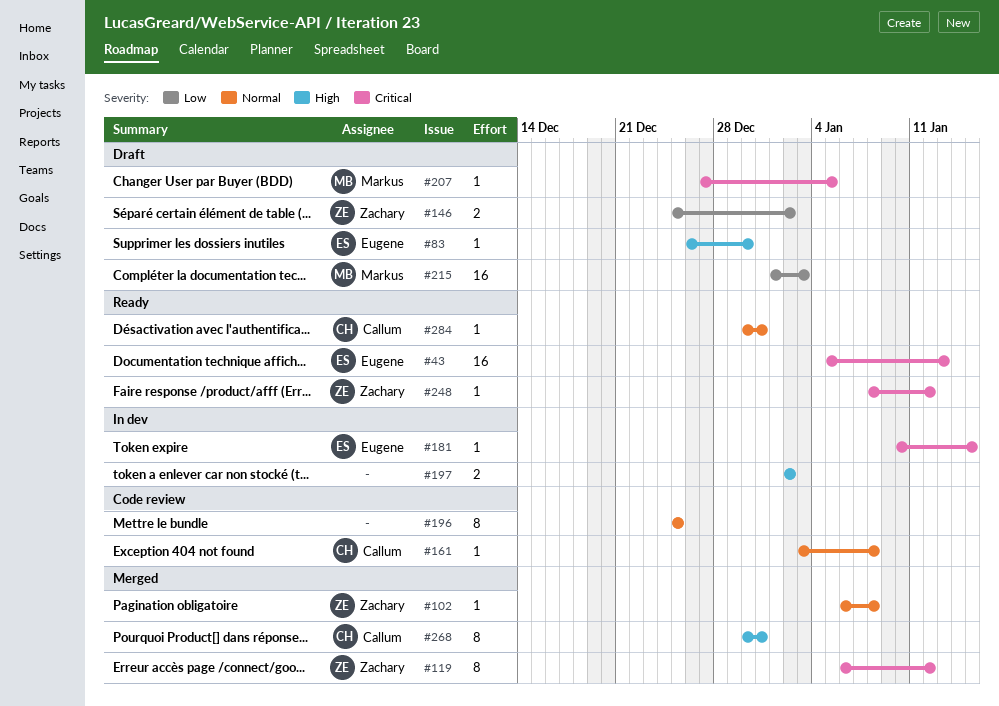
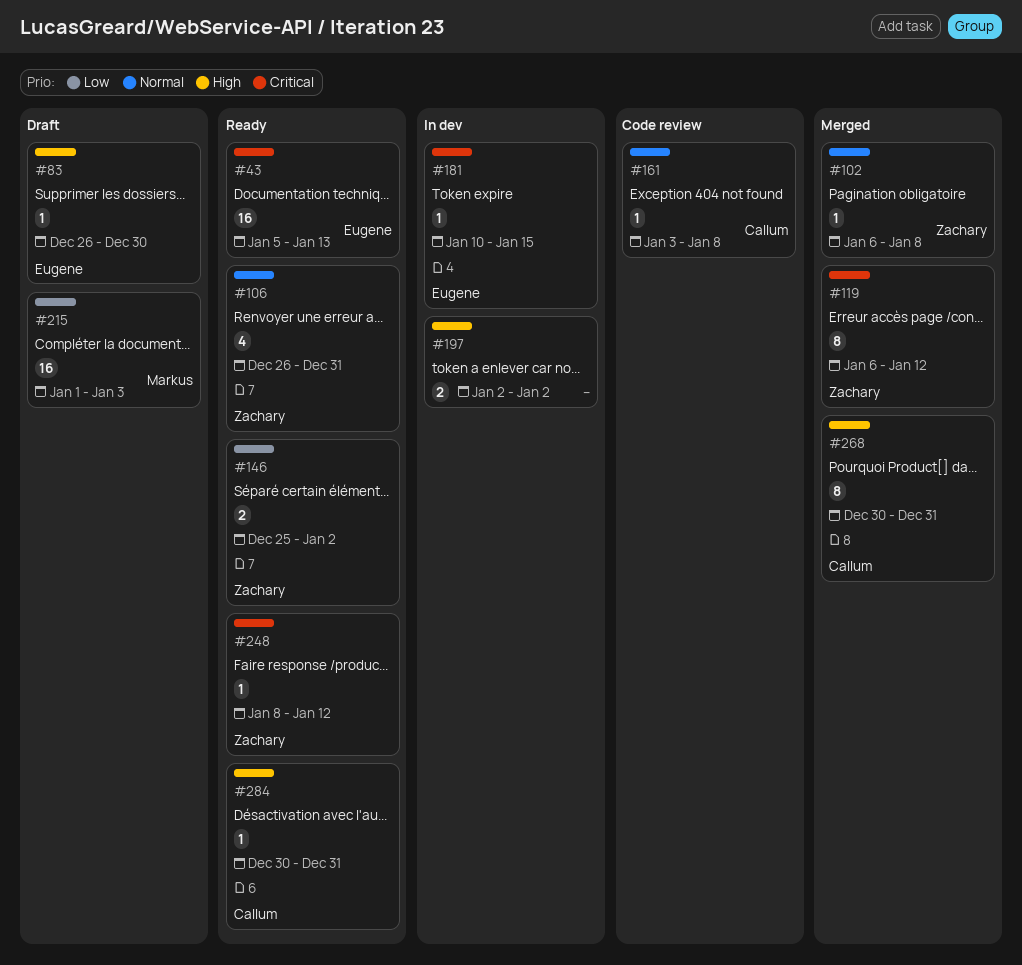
#106: none -> present
#146, status: Draft -> Ready
#196: present -> none
#207: present -> none
#284, priority: Normal -> High

